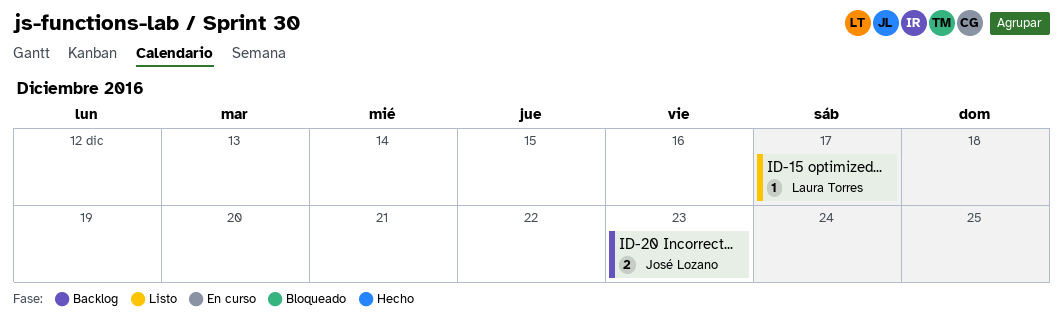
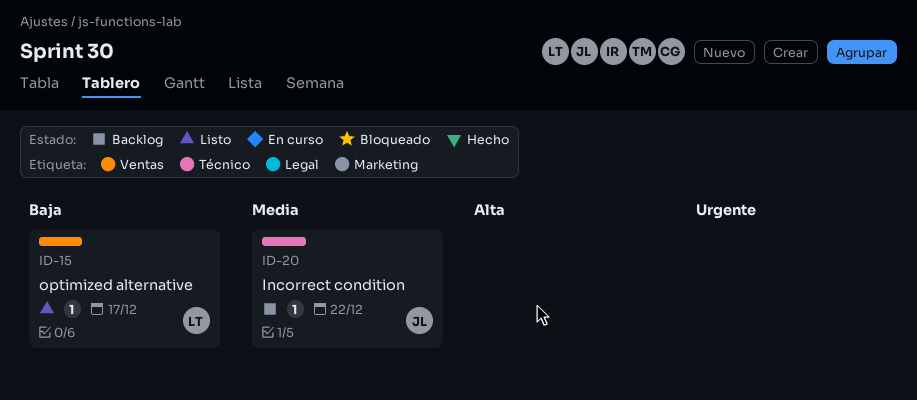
ID-20, estimate: 2 -> 1
ID-20, due: Dec 23 -> Dec 22

